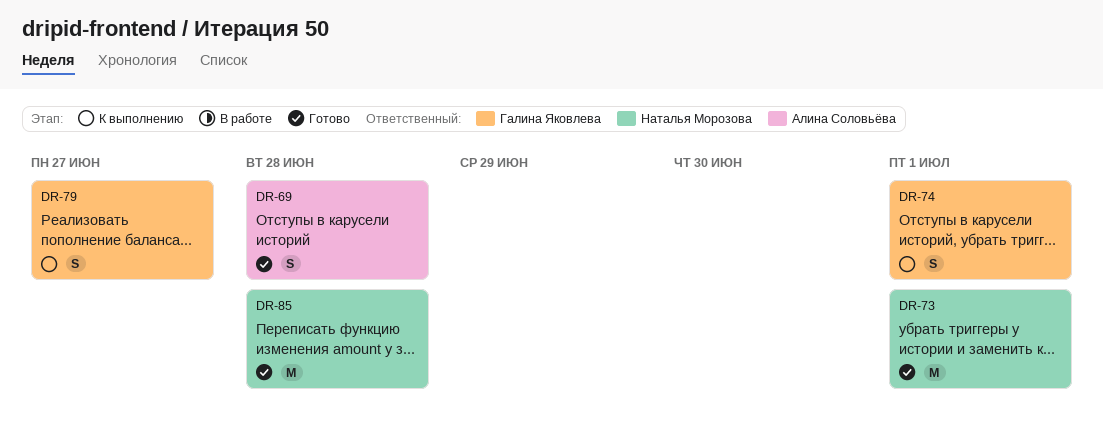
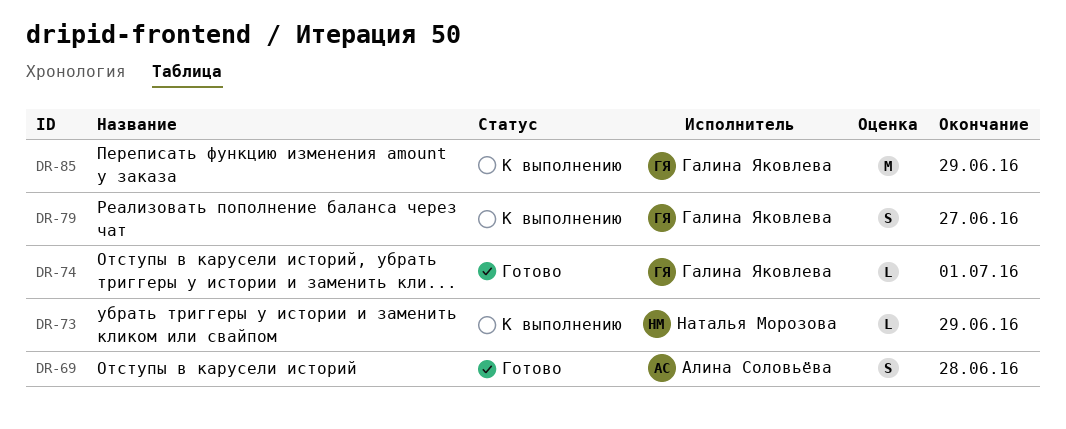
DR-73, status: Готово -> К выполнению
DR-73, estimate: M -> L
DR-73, due: Jul 1 -> Jun 29
DR-74, status: К выполнению -> Готово
DR-74, estimate: S -> L
DR-85, status: Готово -> К выполнению
DR-85, owner: Наталья Морозова -> Галина Яковлева
DR-85, due: Jun 28 -> Jun 29

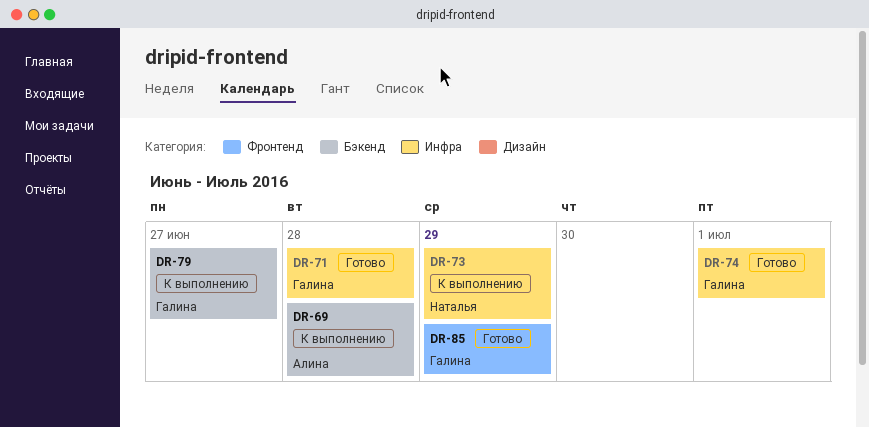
DR-69, status: Готово -> К выполнению
DR-71: none -> present
DR-85, status: К выполнению -> Готово

